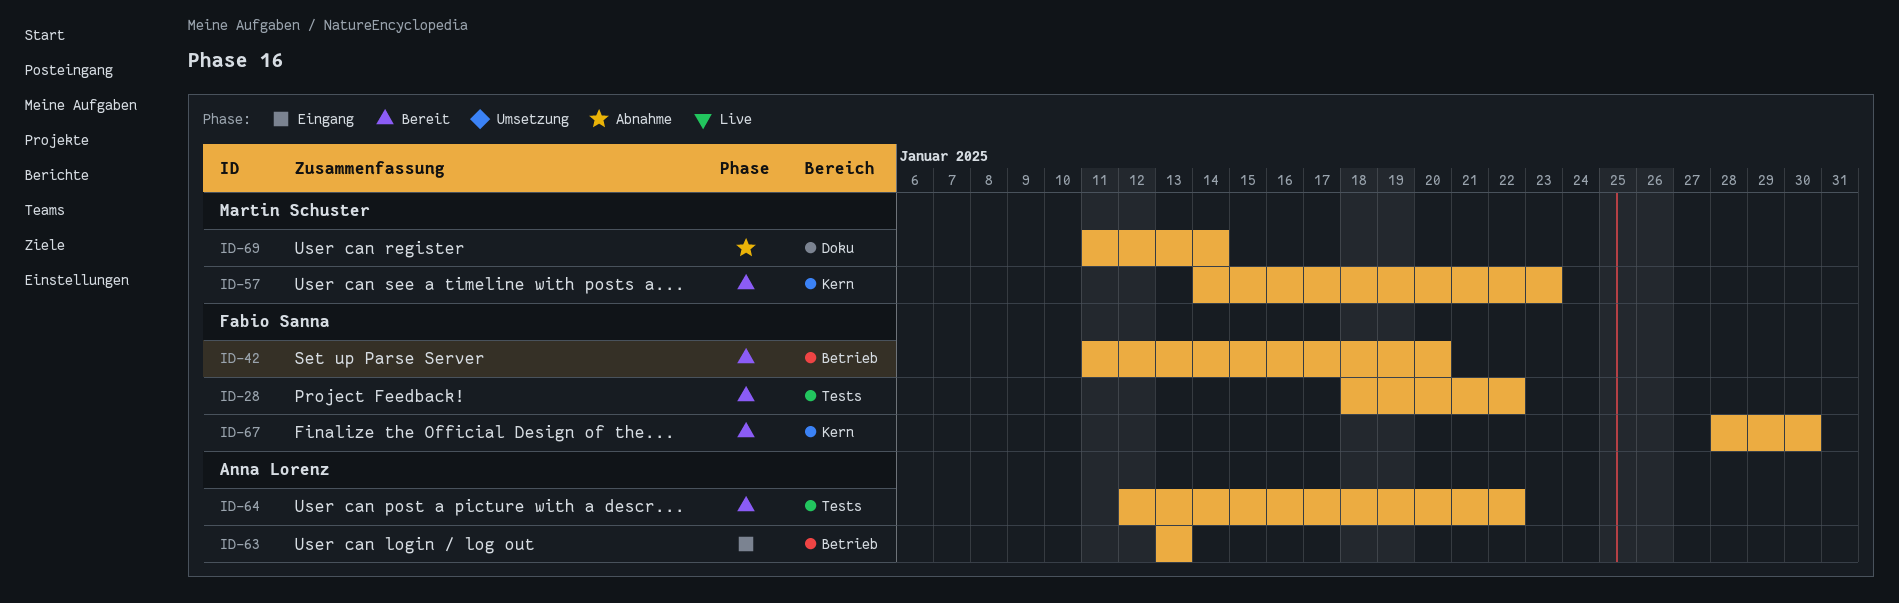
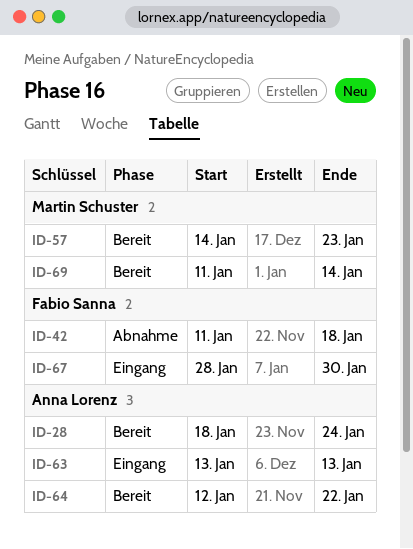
ID-28, owner: Fabio Sanna -> Anna Lorenz
ID-28, due: Jan 22 -> Jan 24
ID-42, status: Bereit -> Abnahme
ID-42, due: Jan 20 -> Jan 18
ID-67, status: Bereit -> Eingang
ID-69, status: Abnahme -> Bereit

